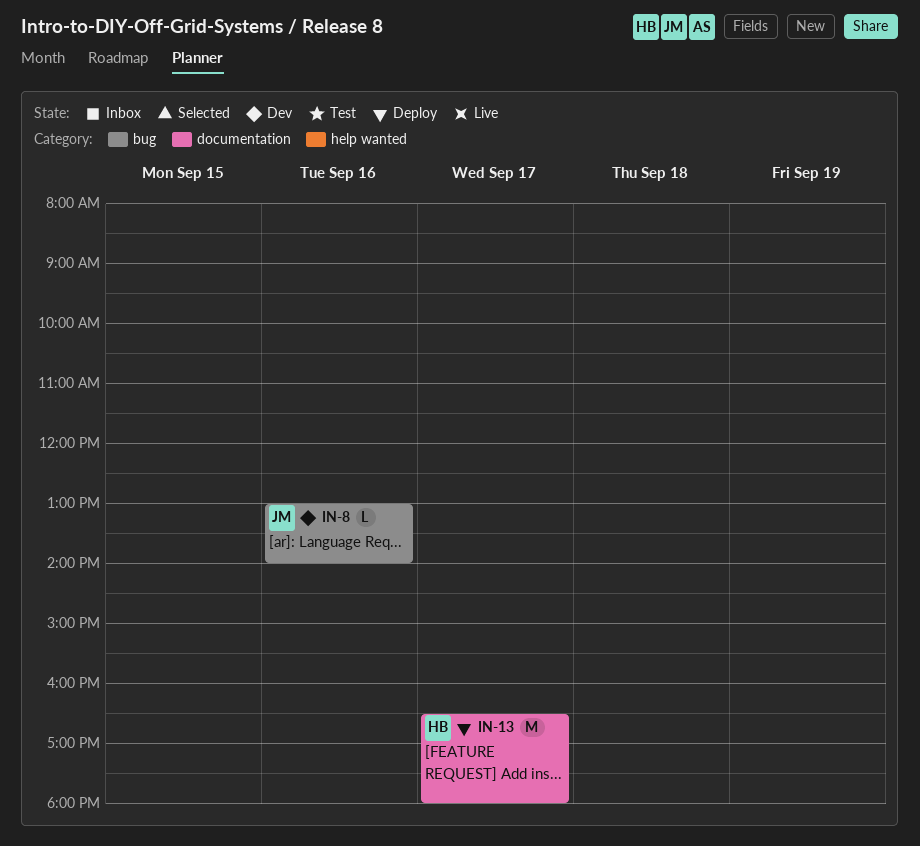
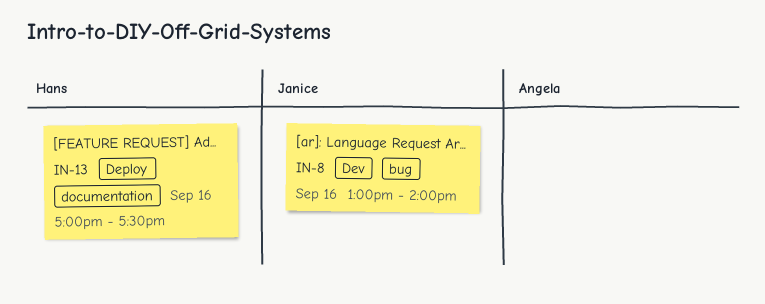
IN-13, day: Sep 17 -> Sep 16
IN-13, begins: 16:30 -> 17:00
IN-13, ends: 18:00 -> 17:30

